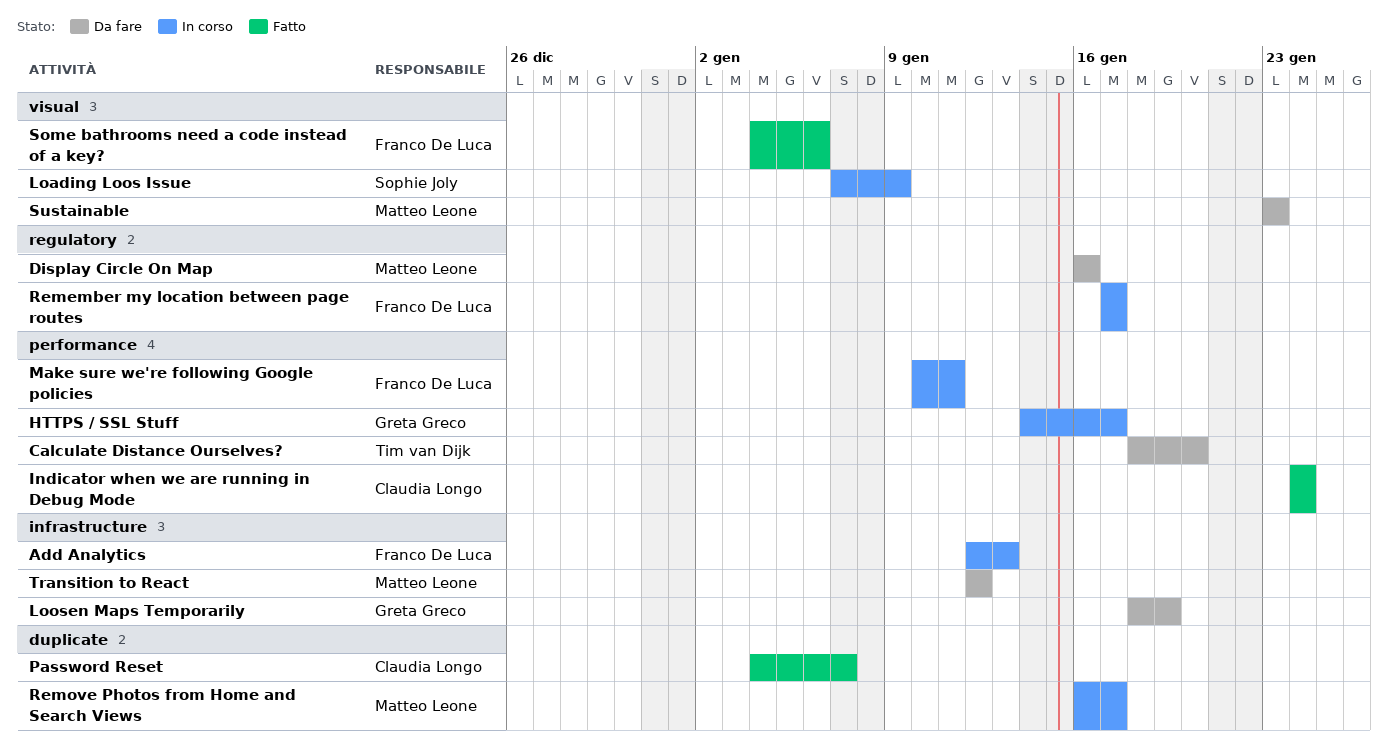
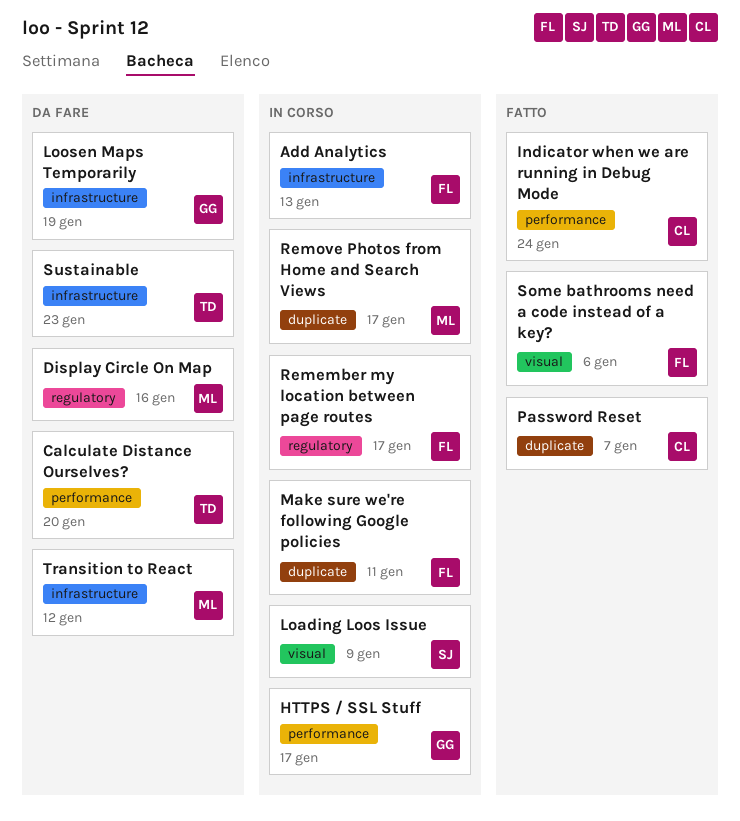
Make sure we're following Google policies, label: performance -> duplicate
Sustainable, owner: Matteo Leone -> Tim van Dijk
Sustainable, label: visual -> infrastructure

